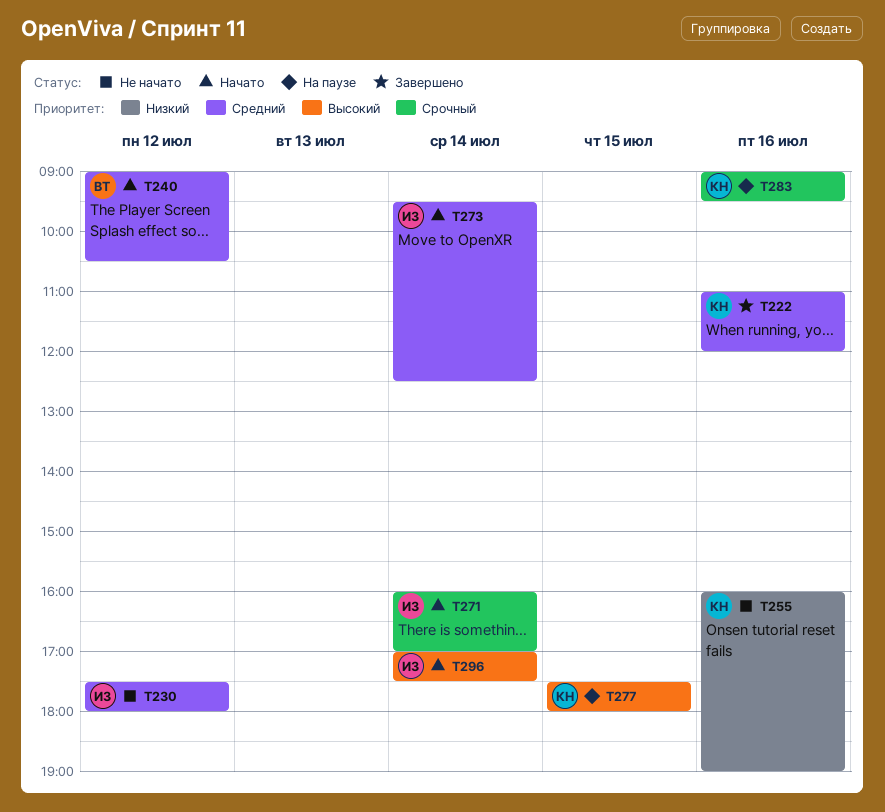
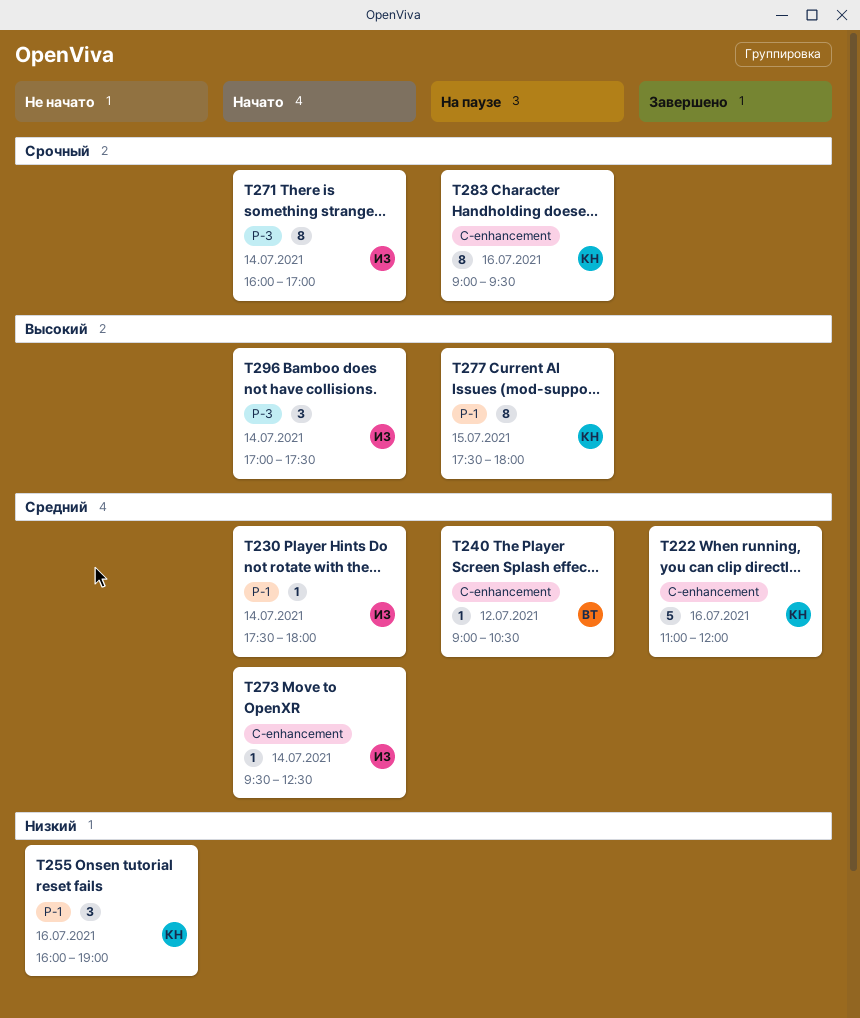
T230, status: Не начато -> Начато
T230, day: Jul 12 -> Jul 14
T240, status: Начато -> На паузе

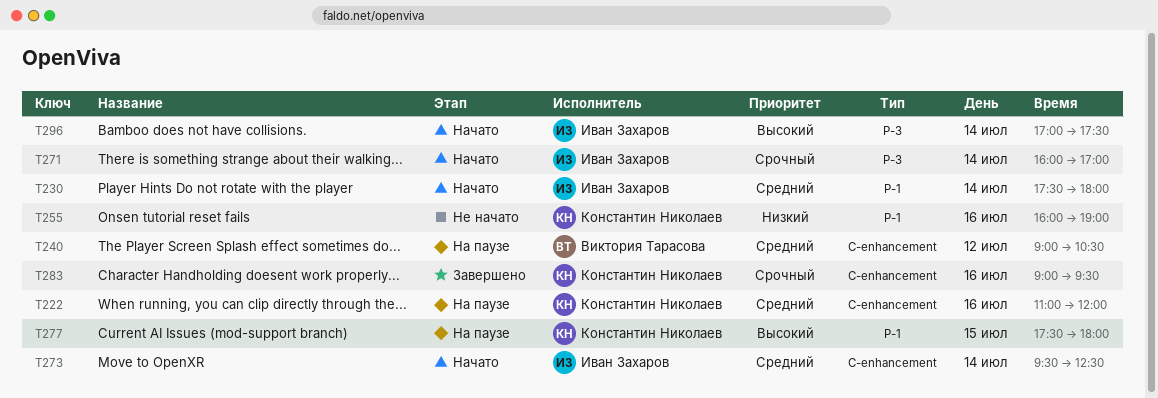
T222, status: Завершено -> На паузе
T283, status: На паузе -> Завершено

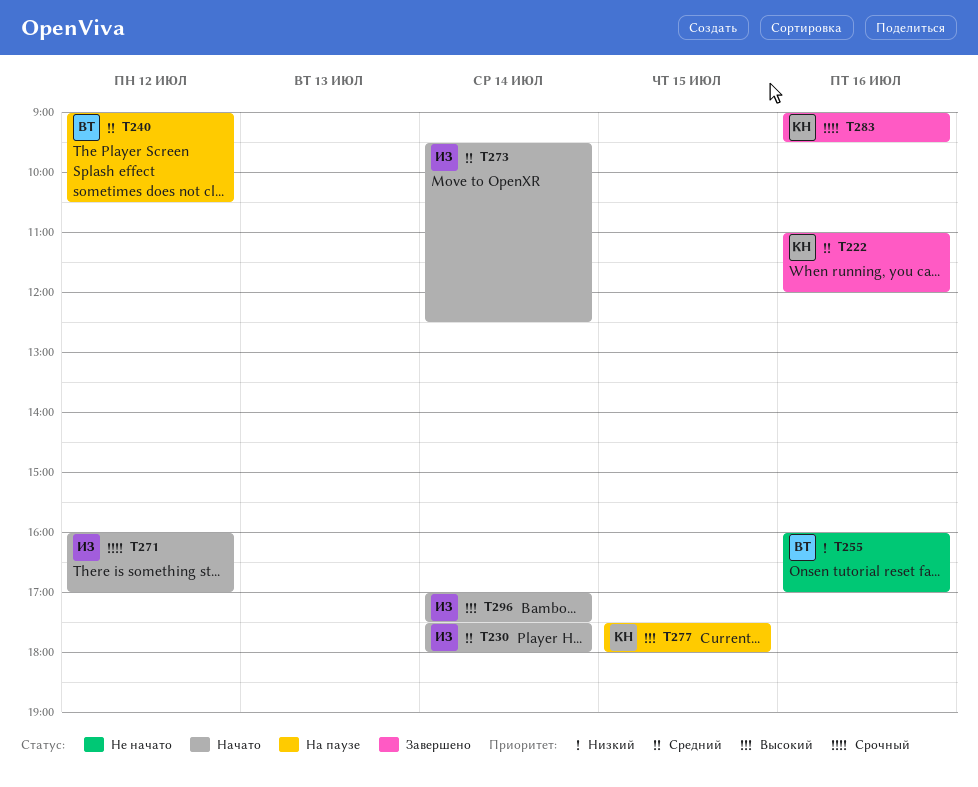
T222, status: На паузе -> Завершено
T255, owner: Константин Николаев -> Виктория Тарасова
T255, ends: 19:00 -> 17:00
T271, day: Jul 14 -> Jul 12

